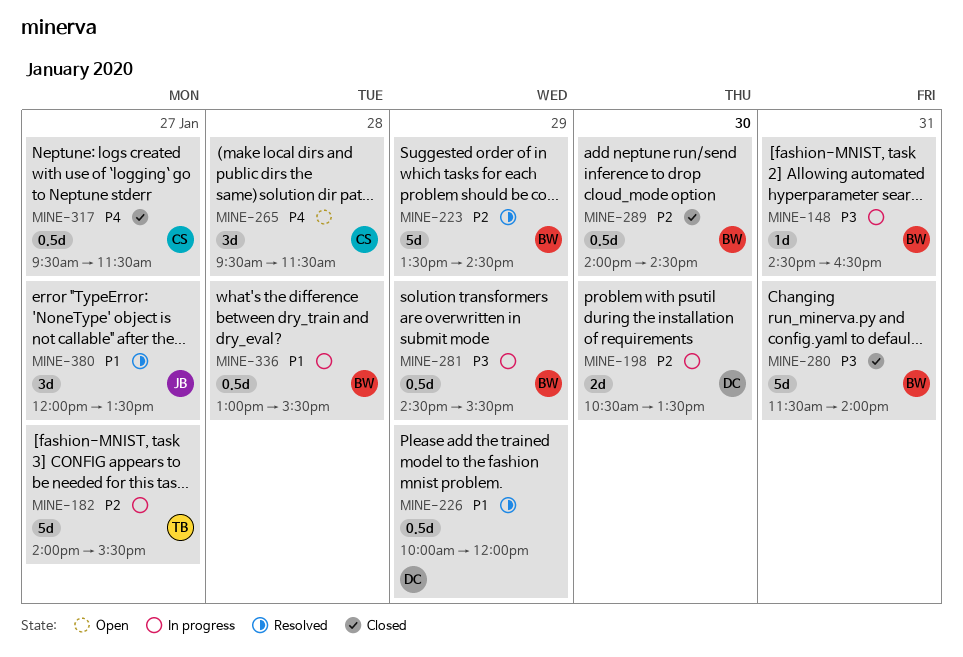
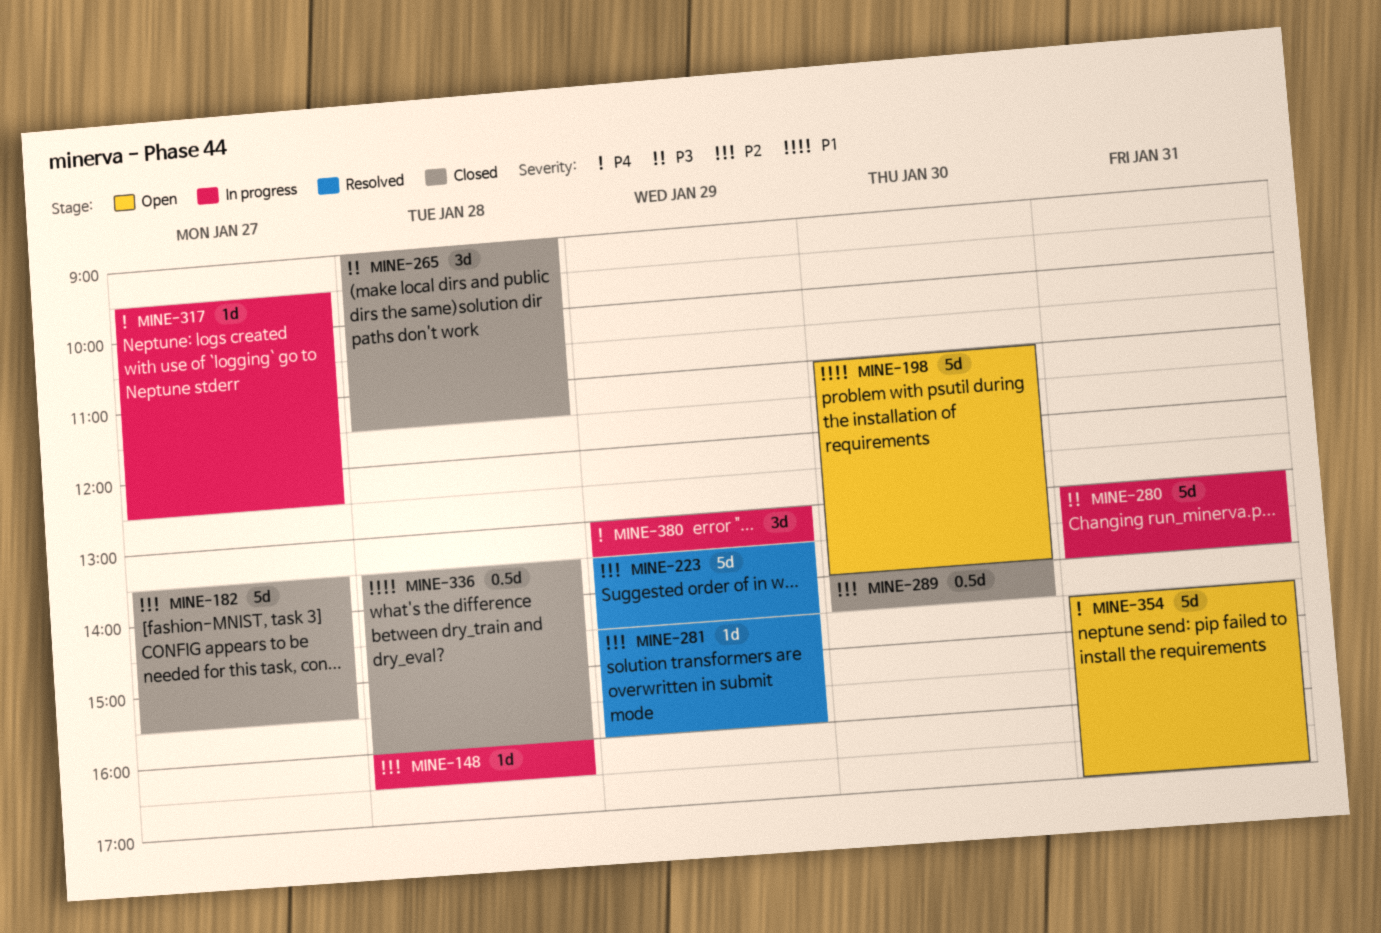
MINE-148, priority: P3 -> P2
MINE-148, day: Jan 31 -> Jan 28
MINE-148, begins: 14:30 -> 16:00
MINE-182, status: In progress -> Closed
MINE-182, begins: 14:00 -> 13:30
MINE-198, status: In progress -> Open
MINE-198, priority: P2 -> P1
MINE-198, estimate: 2d -> 5d
MINE-198, begins: 10:30 -> 11:00
MINE-198, ends: 13:30 -> 14:00
MINE-226: present -> none
MINE-265, status: Open -> Closed
MINE-265, priority: P4 -> P3
MINE-265, begins: 09:30 -> 09:00
MINE-280, status: Closed -> In progress
MINE-280, begins: 11:30 -> 13:00
MINE-281, status: In progress -> Resolved
MINE-281, priority: P3 -> P2
MINE-281, estimate: 0.5d -> 1d
MINE-281, ends: 15:30 -> 16:00
MINE-317, status: Closed -> In progress
MINE-317, estimate: 0.5d -> 1d
MINE-317, ends: 11:30 -> 12:30
MINE-336, status: In progress -> Closed
MINE-336, begins: 13:00 -> 13:30
MINE-336, ends: 15:30 -> 16:00
MINE-354: none -> present
MINE-380, status: Resolved -> In progress
MINE-380, priority: P1 -> P4
MINE-380, day: Jan 27 -> Jan 29
MINE-380, begins: 12:00 -> 13:00

